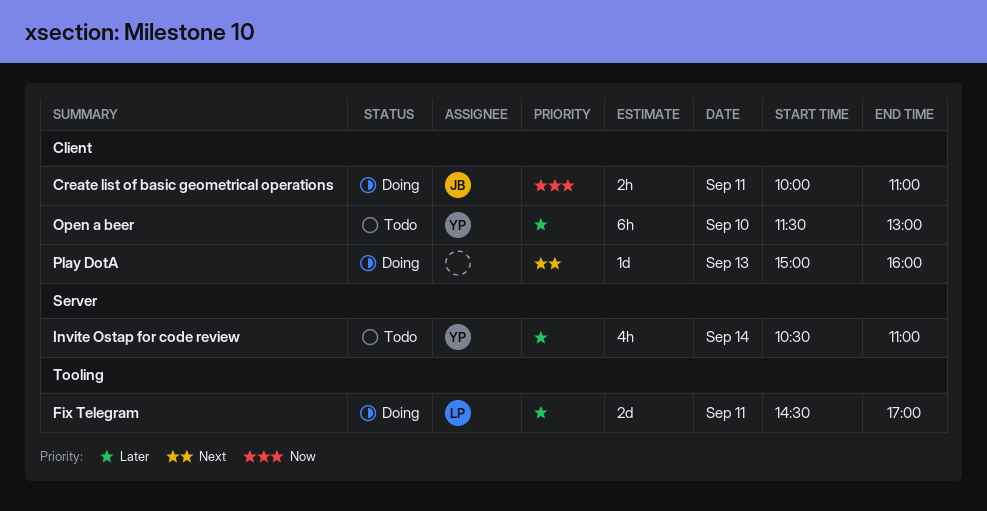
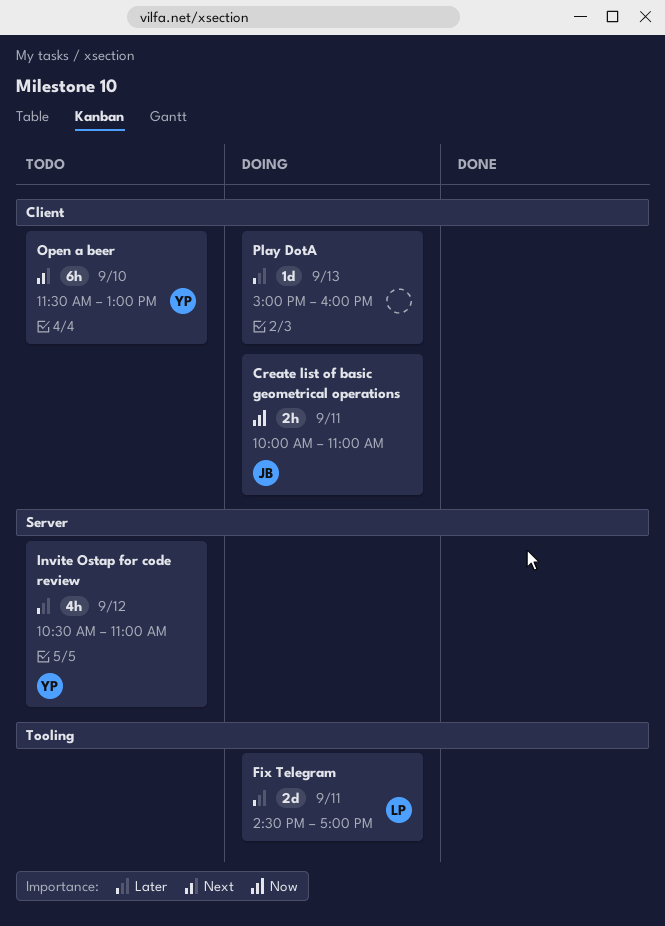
Invite Ostap for code review, day: Sep 14 -> Sep 12
Open a beer, priority: Later -> Next
Play DotA, priority: Next -> Later

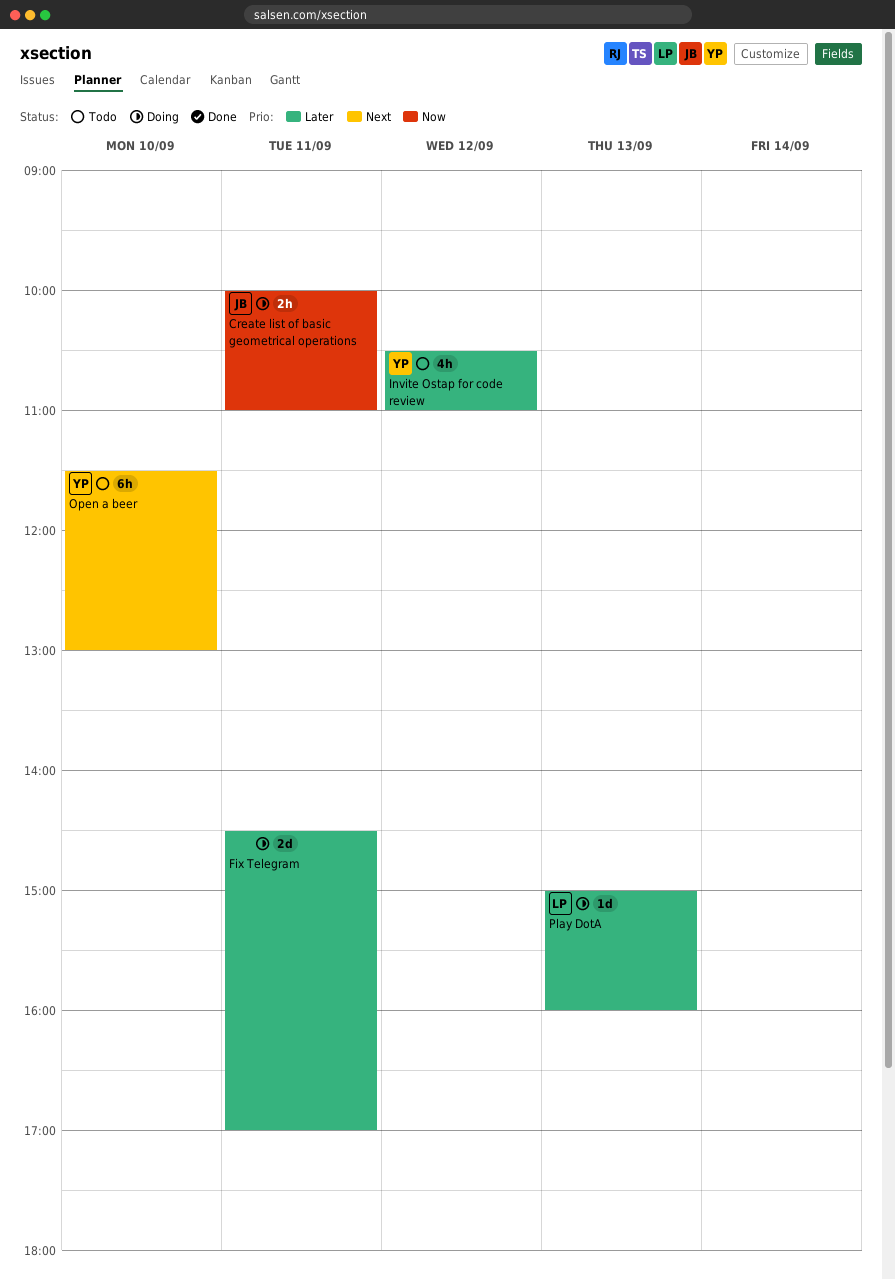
Fix Telegram, owner: LP -> none
Play DotA, owner: none -> LP

